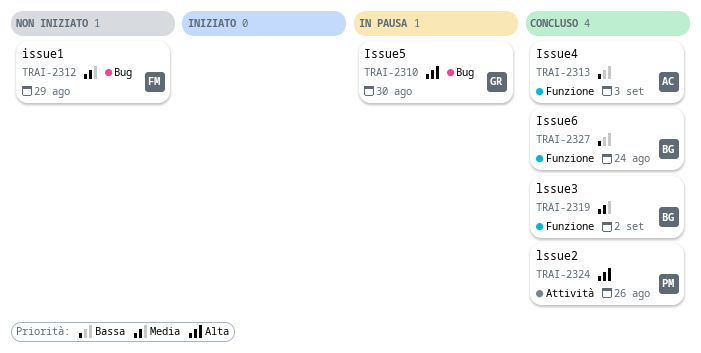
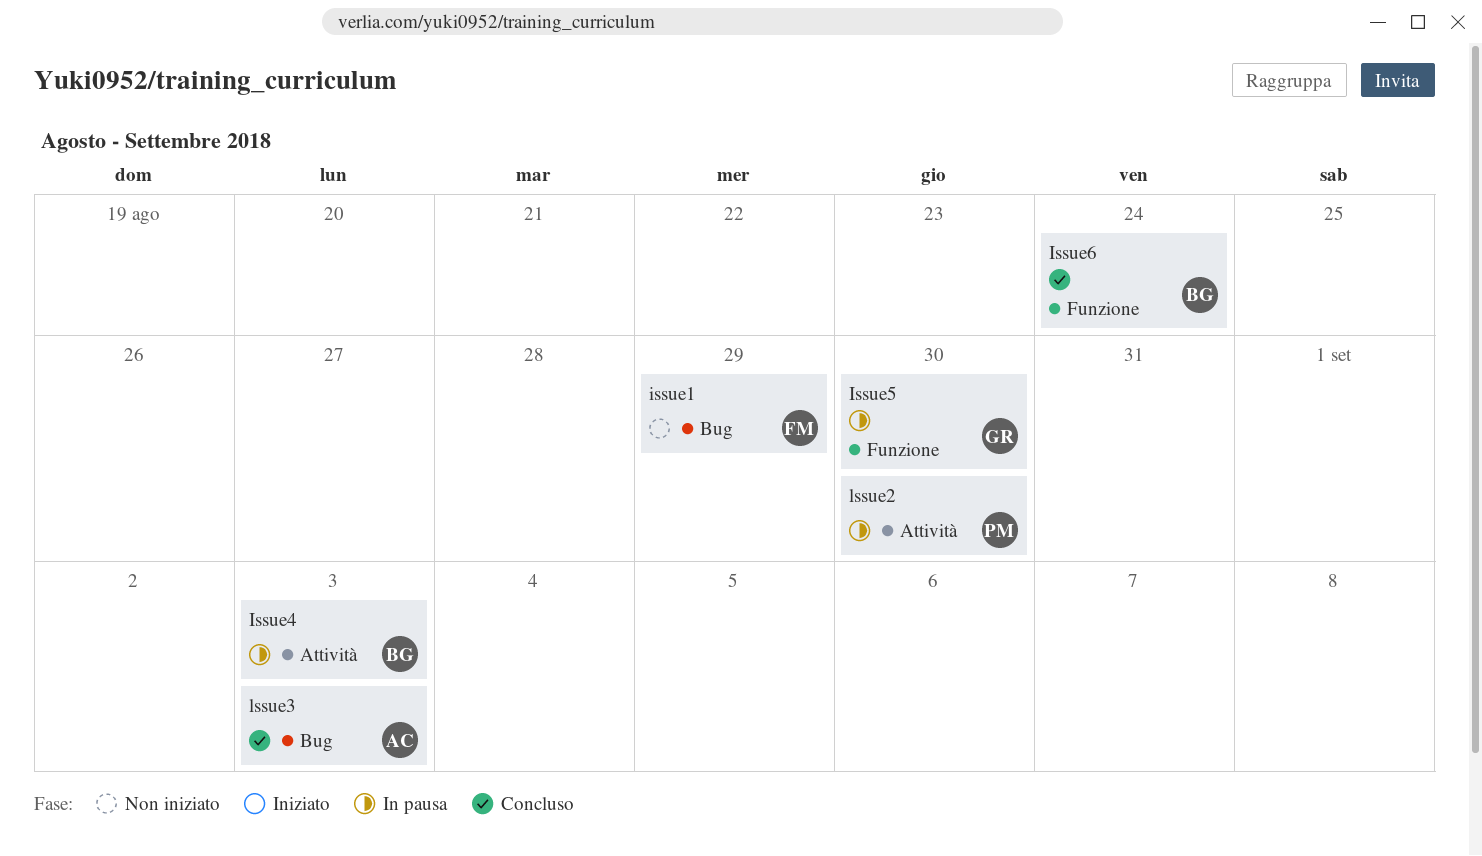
Issue4, status: Concluso -> In pausa
Issue4, owner: AC -> BG
Issue4, label: Funzione -> Attività
Issue5, label: Bug -> Funzione
lssue2, status: Concluso -> In pausa
lssue2, due: Aug 26 -> Aug 30
lssue3, owner: BG -> AC
lssue3, label: Funzione -> Bug
lssue3, due: Sep 2 -> Sep 3

